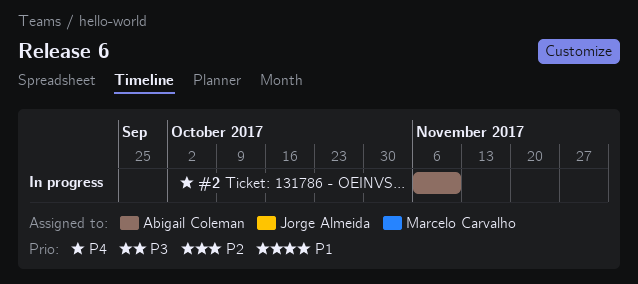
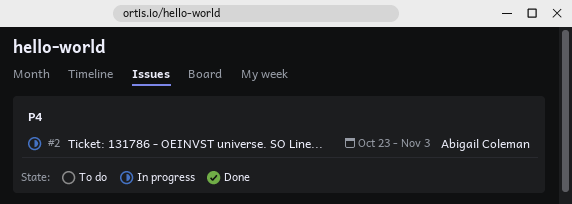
#2, start: Nov 6 -> Oct 23
#2, due: Nov 10 -> Nov 3

